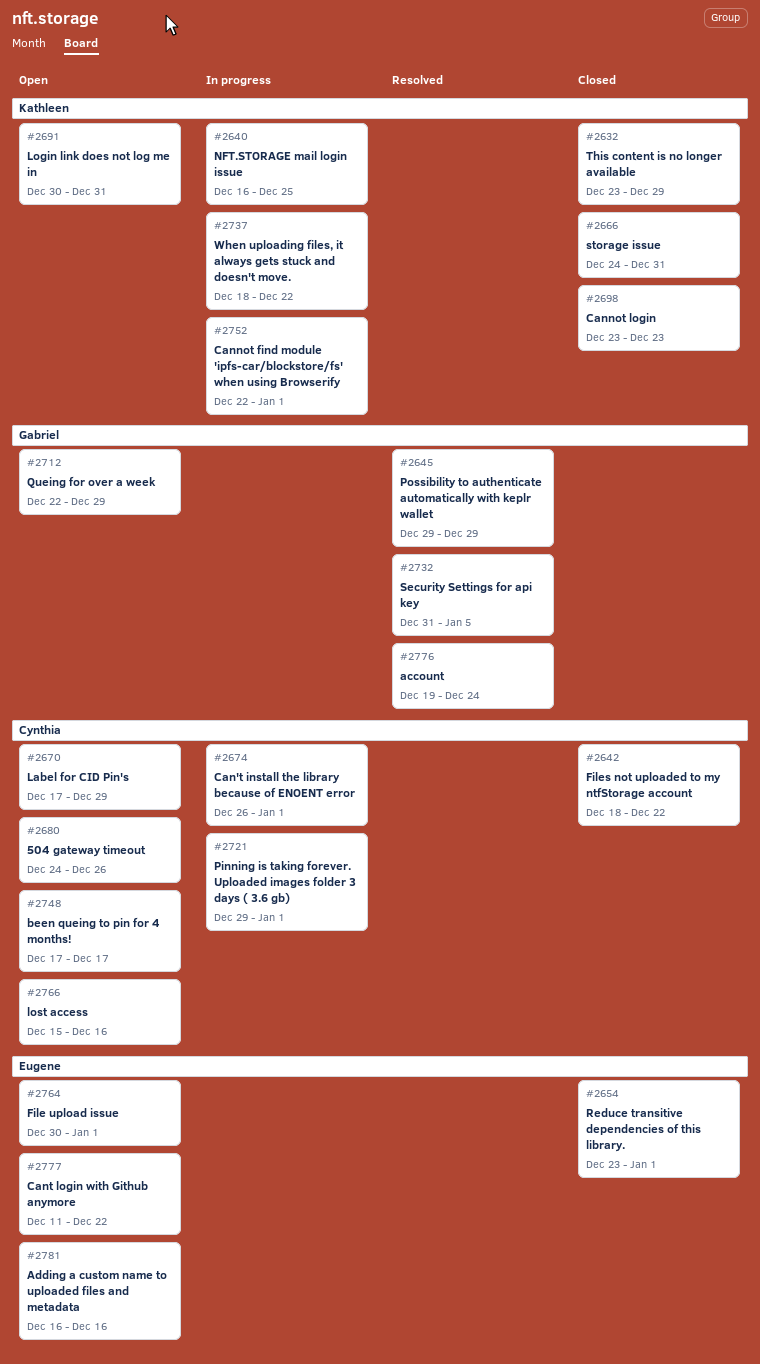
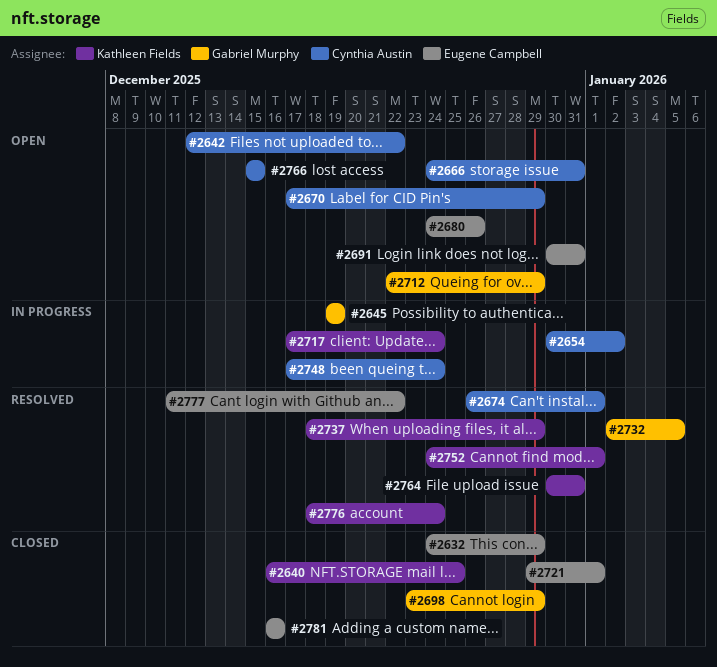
#2632, owner: Kathleen Fields -> Eugene Campbell
#2632, start: Dec 23 -> Dec 24
#2640, status: In progress -> Closed
#2642, status: Closed -> Open
#2642, start: Dec 18 -> Dec 12
#2645, status: Resolved -> In progress
#2645, start: Dec 29 -> Dec 19
#2645, due: Dec 29 -> Dec 19
#2654, status: Closed -> In progress
#2654, owner: Eugene Campbell -> Cynthia Austin
#2654, start: Dec 23 -> Dec 30
#2654, due: Jan 1 -> Jan 2
#2666, status: Closed -> Open
#2666, owner: Kathleen Fields -> Cynthia Austin
#2674, status: In progress -> Resolved
#2680, owner: Cynthia Austin -> Eugene Campbell
#2691, owner: Kathleen Fields -> Eugene Campbell
#2698, owner: Kathleen Fields -> Gabriel Murphy
#2698, due: Dec 23 -> Dec 29
#2717: none -> present
#2721, status: In progress -> Closed
#2721, owner: Cynthia Austin -> Eugene Campbell
#2732, start: Dec 31 -> Jan 2
#2737, status: In progress -> Resolved
#2737, due: Dec 22 -> Dec 29
#2748, status: Open -> In progress
#2748, due: Dec 17 -> Dec 24
#2752, status: In progress -> Resolved
#2752, start: Dec 22 -> Dec 24
#2764, status: Open -> Resolved
#2764, owner: Eugene Campbell -> Kathleen Fields
#2764, due: Jan 1 -> Dec 31
#2766, due: Dec 16 -> Dec 15
#2776, owner: Gabriel Murphy -> Kathleen Fields
#2776, start: Dec 19 -> Dec 18
#2777, status: Open -> Resolved
#2781, status: Open -> Closed

